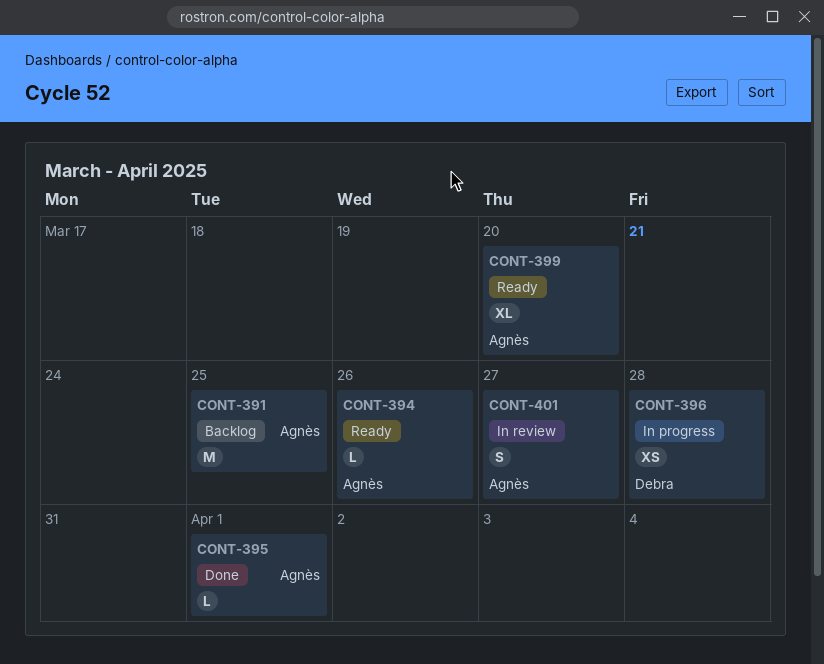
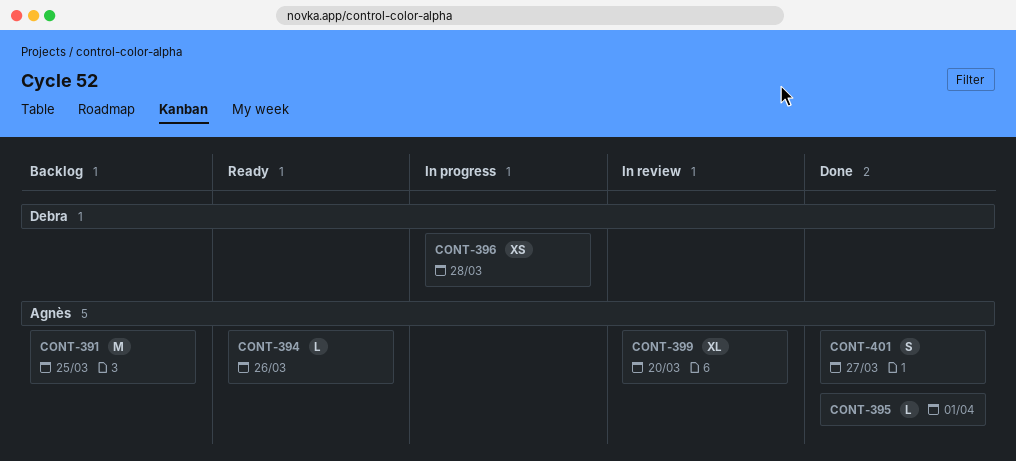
CONT-399, status: Ready -> In review
CONT-401, status: In review -> Done

